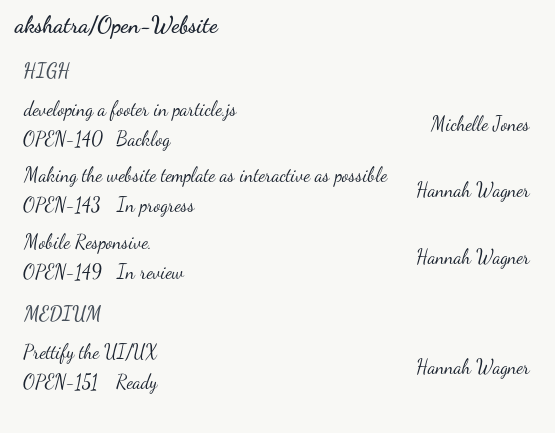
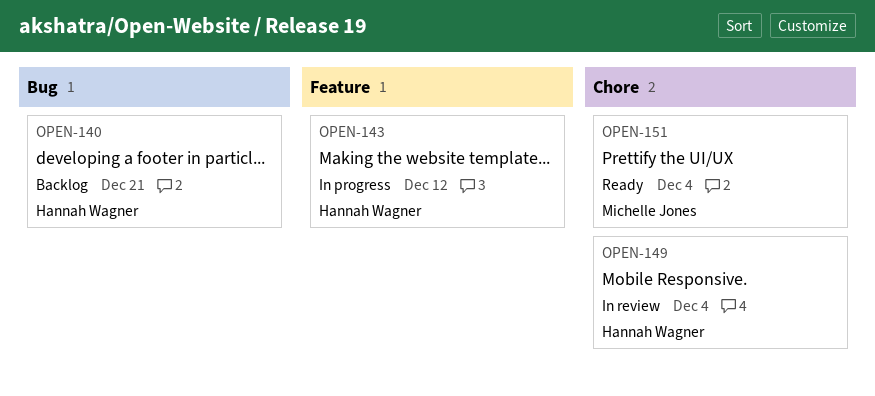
OPEN-140, owner: Michelle Jones -> Hannah Wagner
OPEN-151, owner: Hannah Wagner -> Michelle Jones

